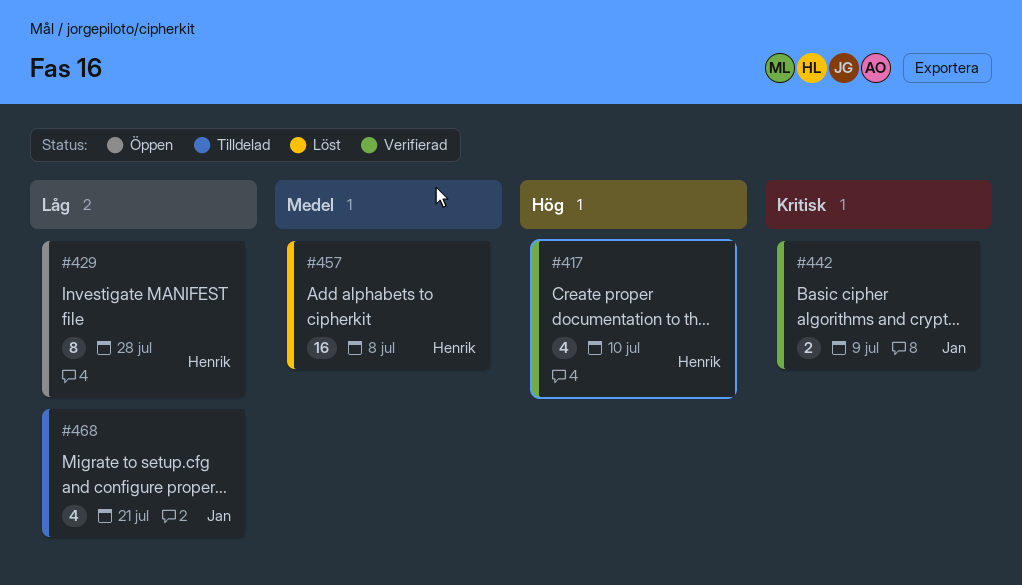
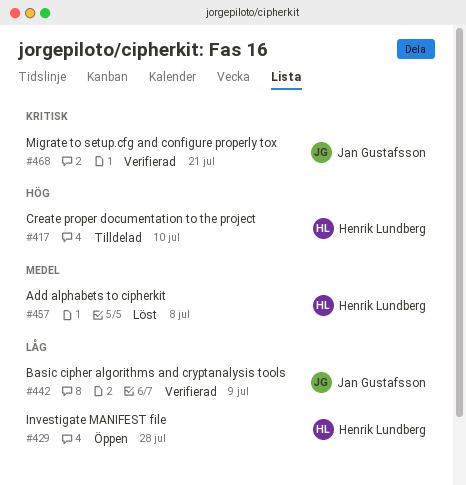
#417, status: Verifierad -> Tilldelad
#442, priority: Kritisk -> Låg
#468, status: Tilldelad -> Verifierad
#468, priority: Låg -> Kritisk

